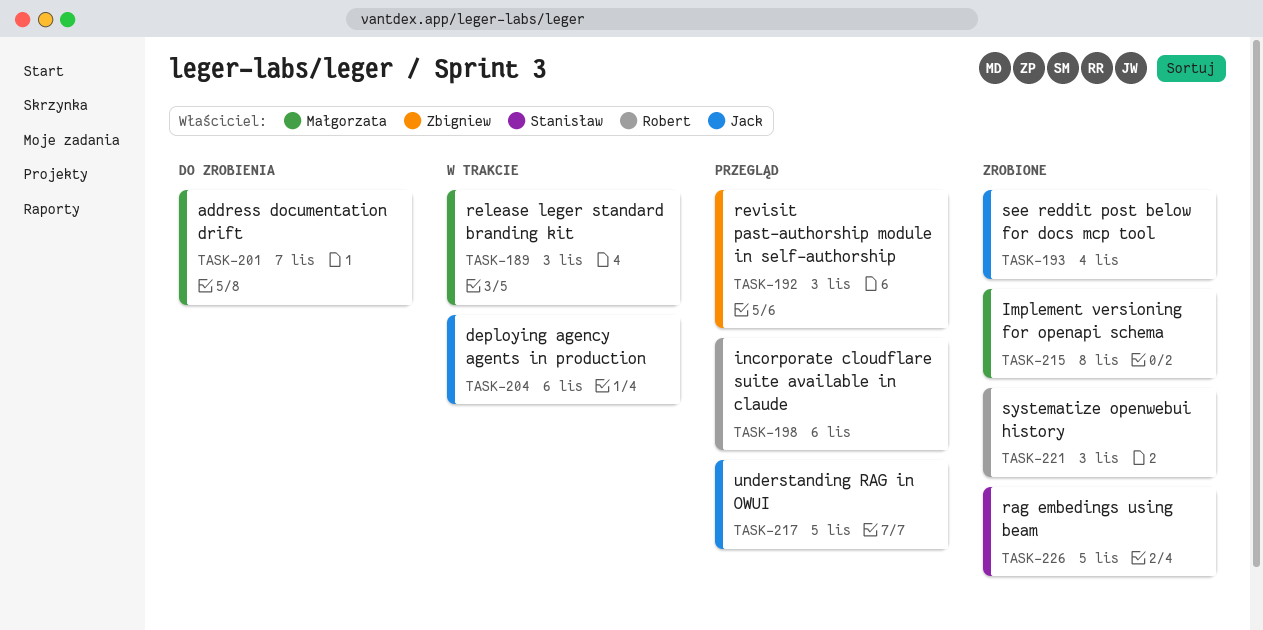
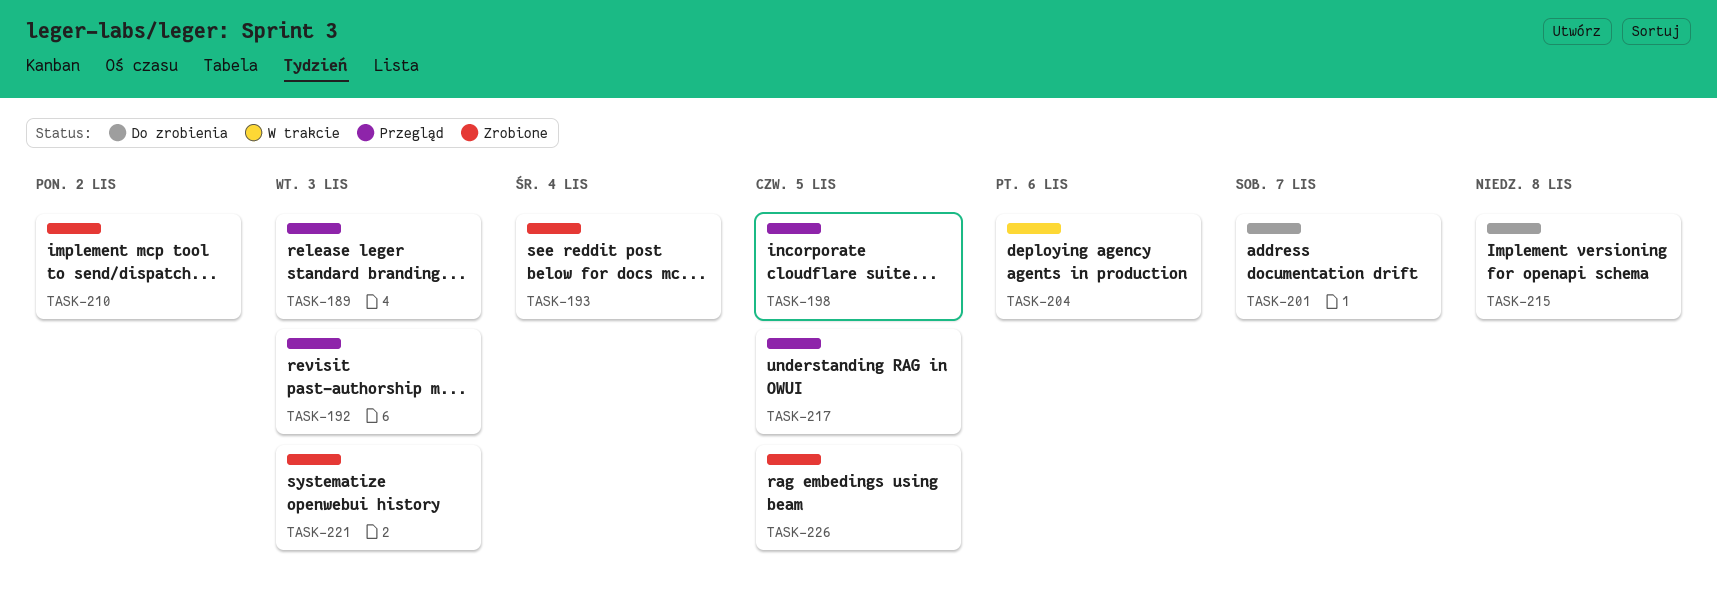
TASK-189, status: W trakcie -> Przegląd
TASK-198, due: Nov 6 -> Nov 5
TASK-210: none -> present
TASK-215, status: Zrobione -> Do zrobienia

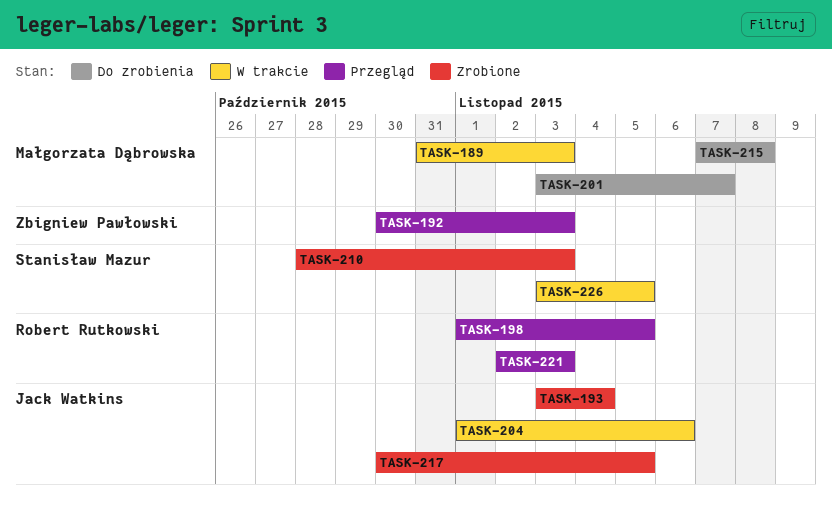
TASK-189, status: Przegląd -> W trakcie
TASK-210, due: Nov 2 -> Nov 3
TASK-217, status: Przegląd -> Zrobione
TASK-221, status: Zrobione -> Przegląd
TASK-226, status: Zrobione -> W trakcie

